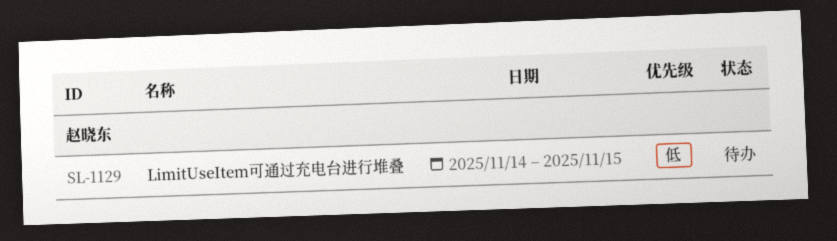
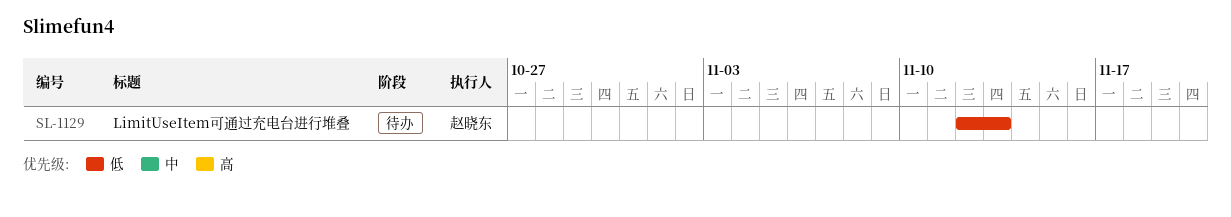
SL-1129, start: Nov 14 -> Nov 12
SL-1129, due: Nov 15 -> Nov 13

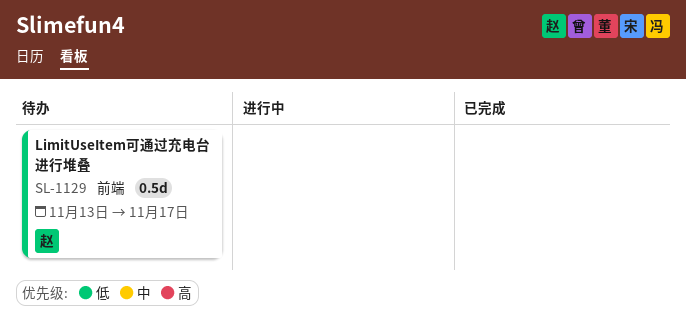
SL-1129, start: Nov 12 -> Nov 13
SL-1129, due: Nov 13 -> Nov 17

